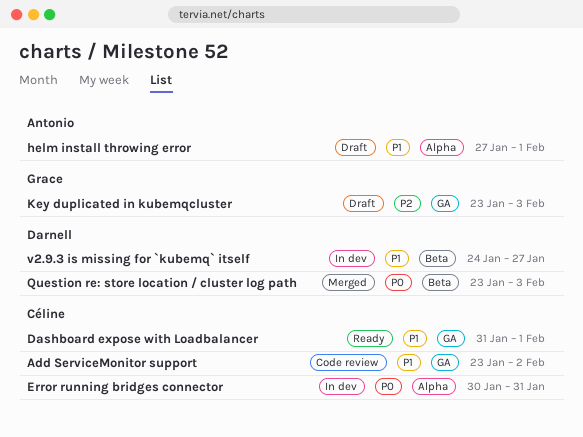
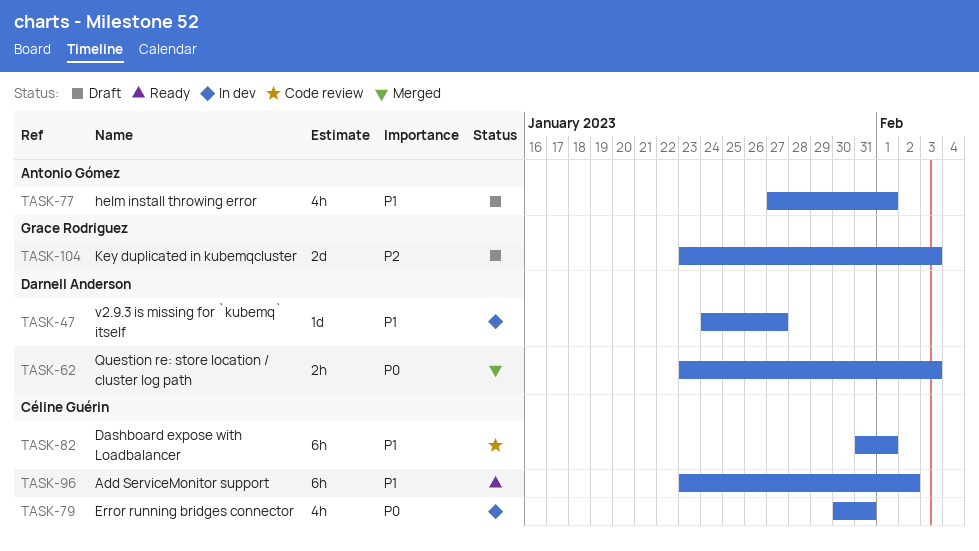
Add ServiceMonitor support, status: Code review -> Ready
Dashboard expose with Loadbalancer, status: Ready -> Code review

